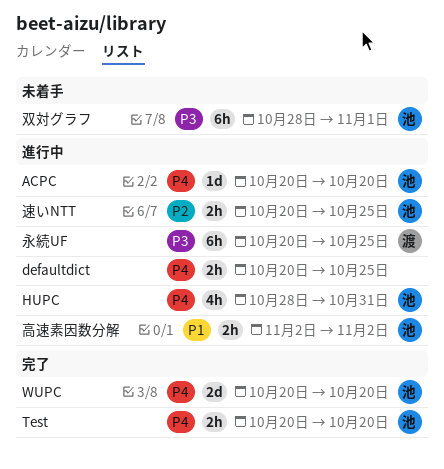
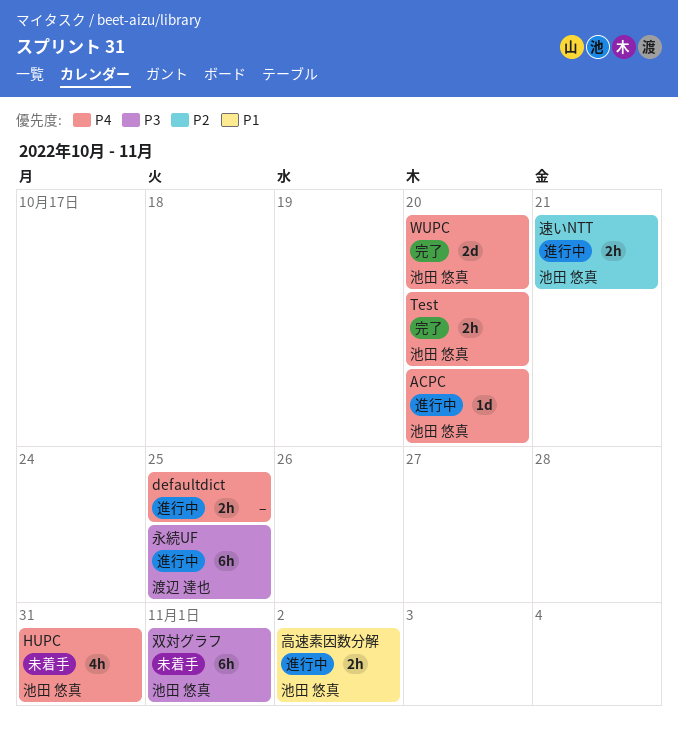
HUPC, status: 進行中 -> 未着手
速いNTT, due: Oct 25 -> Oct 21

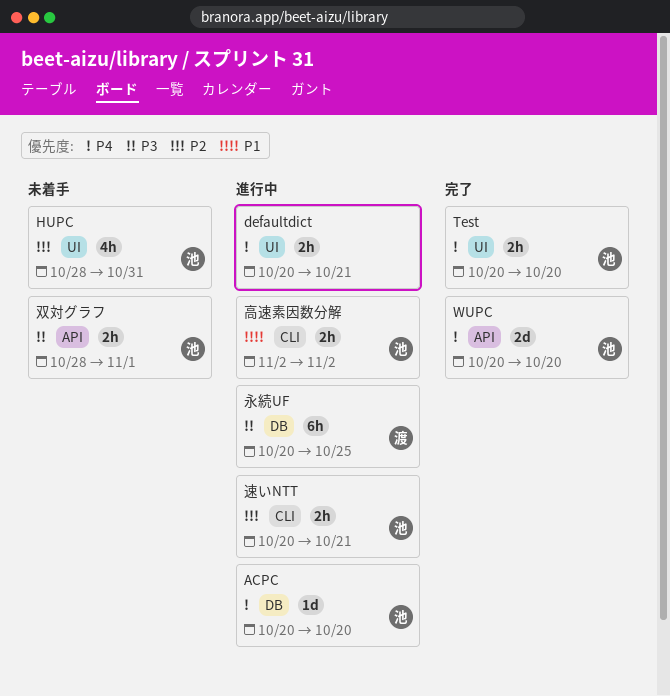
defaultdict, due: Oct 25 -> Oct 21
HUPC, priority: P4 -> P2
双対グラフ, estimate: 6h -> 2h

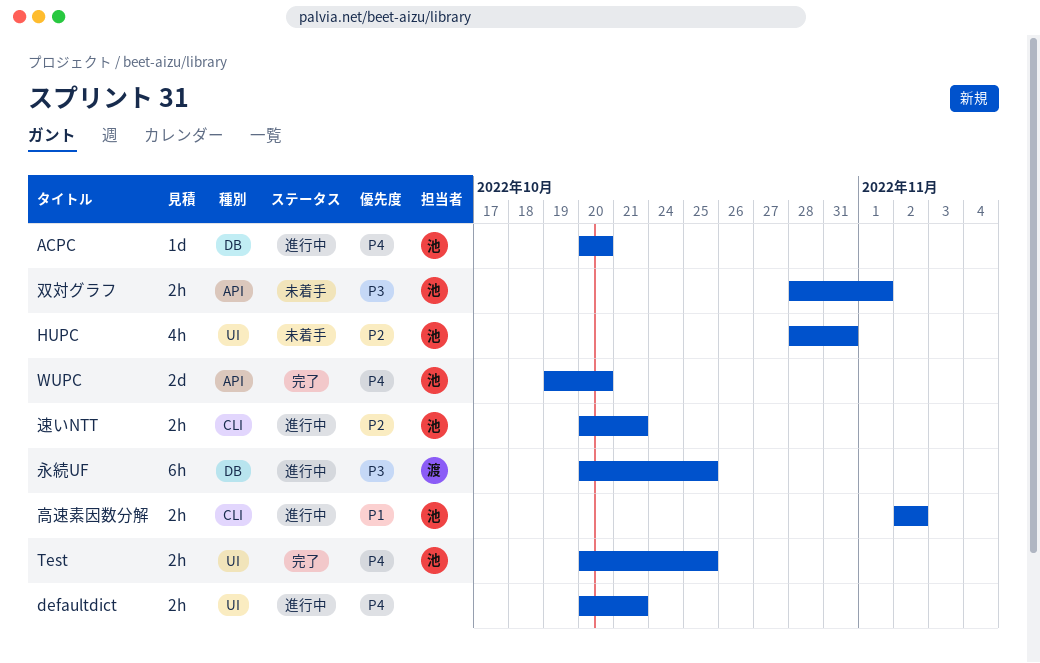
Test, due: Oct 20 -> Oct 25
WUPC, start: Oct 20 -> Oct 19

